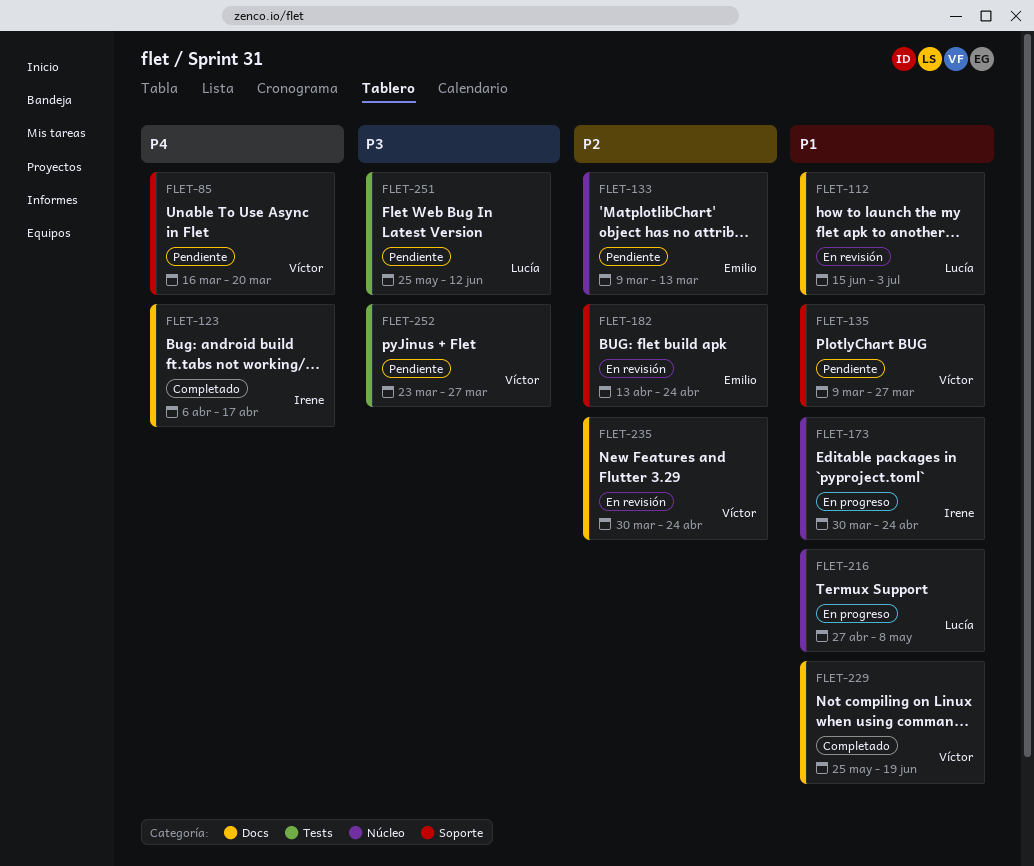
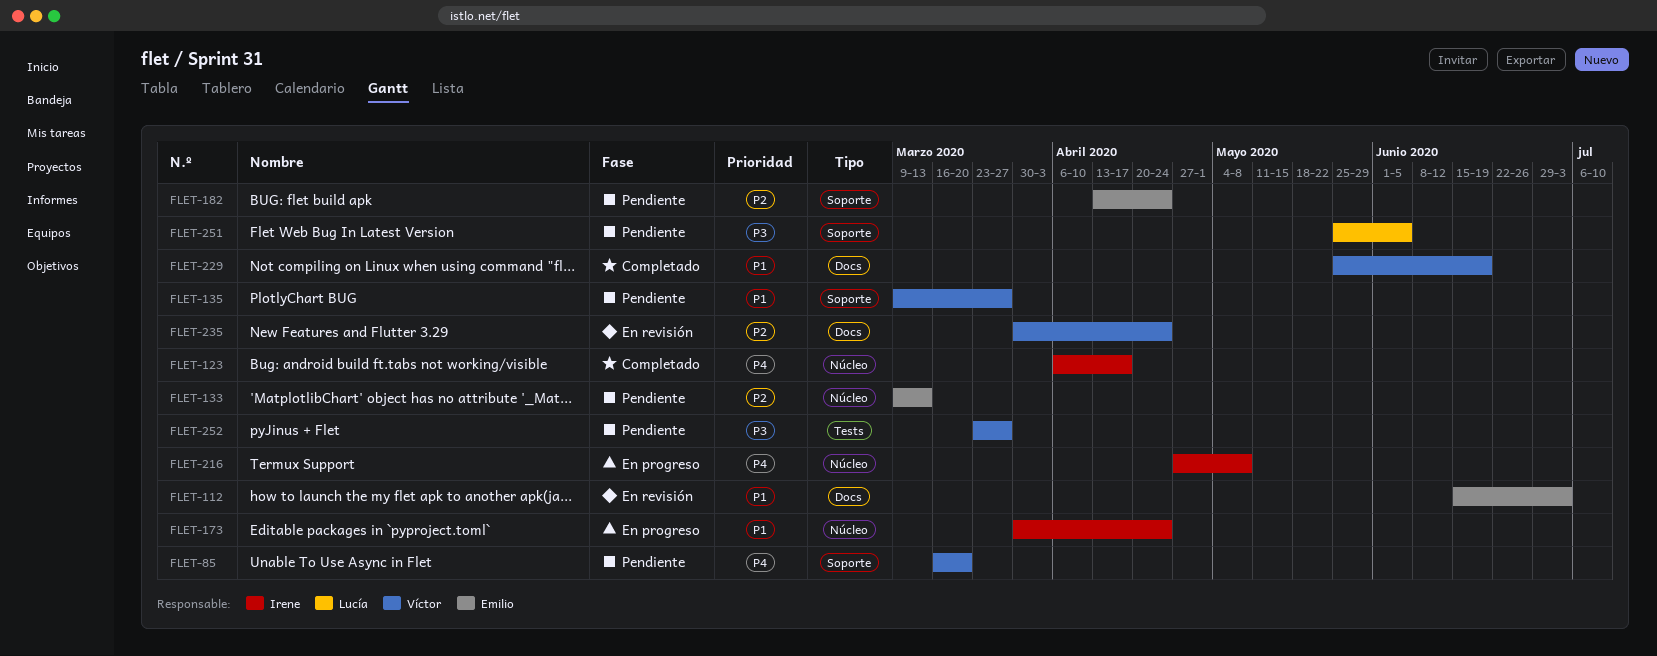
FLET-112, owner: Lucía -> Emilio
FLET-123, label: Docs -> Núcleo
FLET-182, status: En revisión -> Pendiente
FLET-216, owner: Lucía -> Irene
FLET-216, priority: P1 -> P4
FLET-251, label: Tests -> Soporte
FLET-251, due: Jun 12 -> Jun 5

